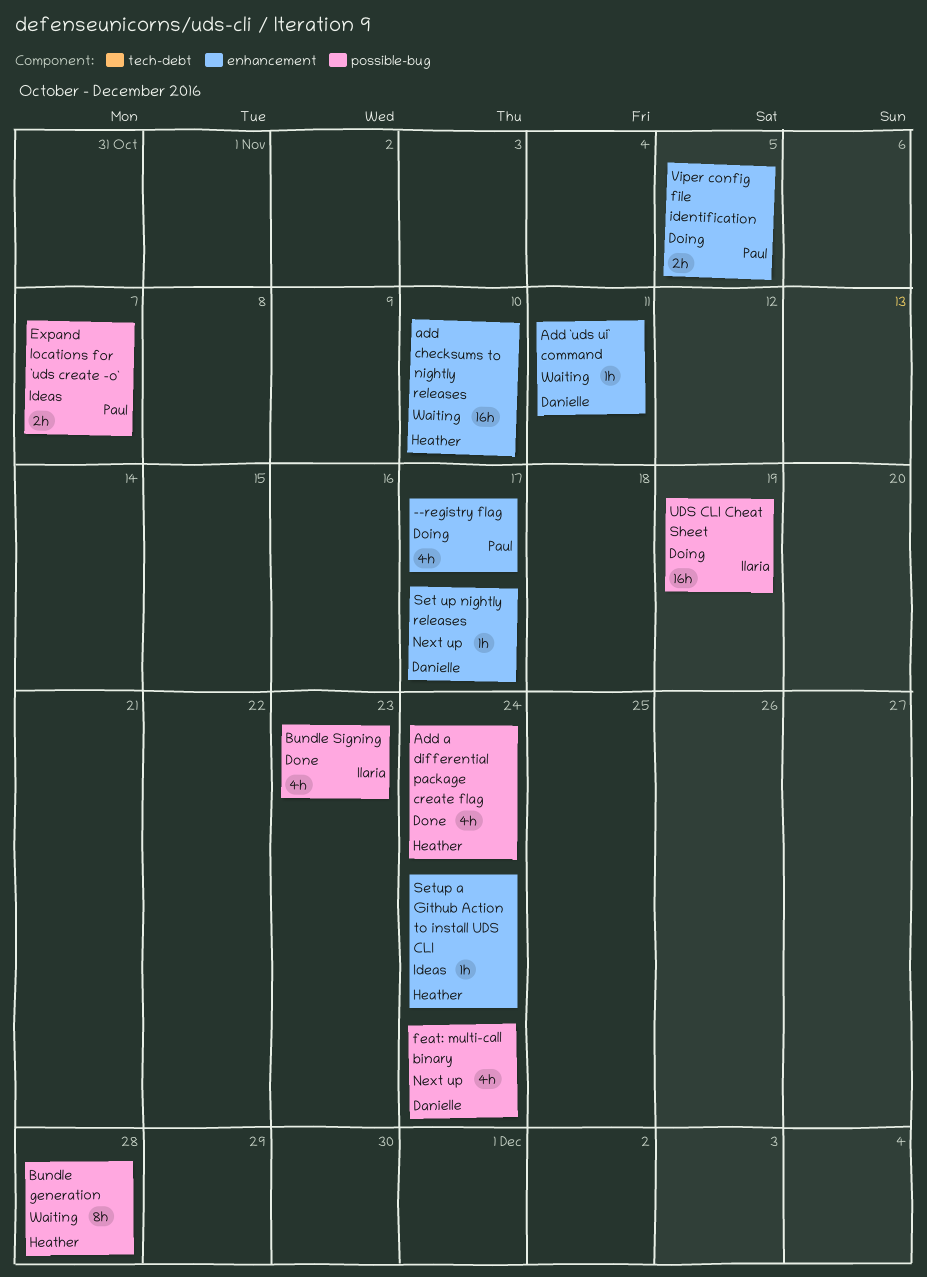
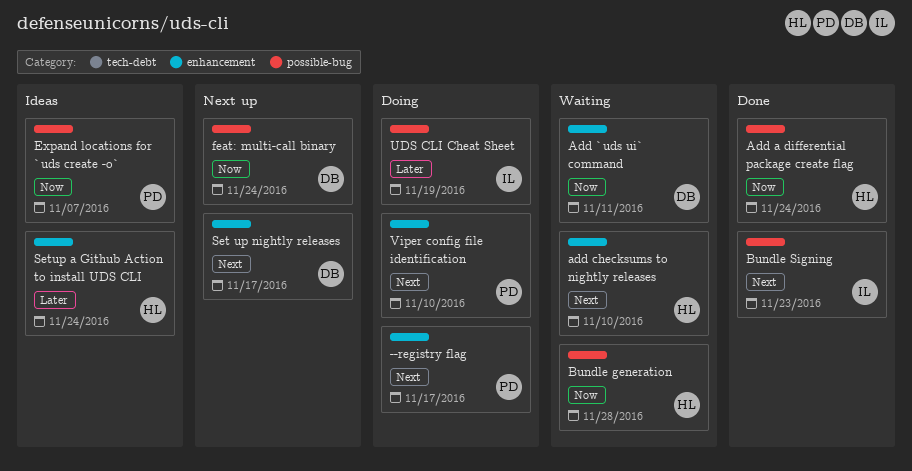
Viper config file identification, due: Nov 5 -> Nov 10

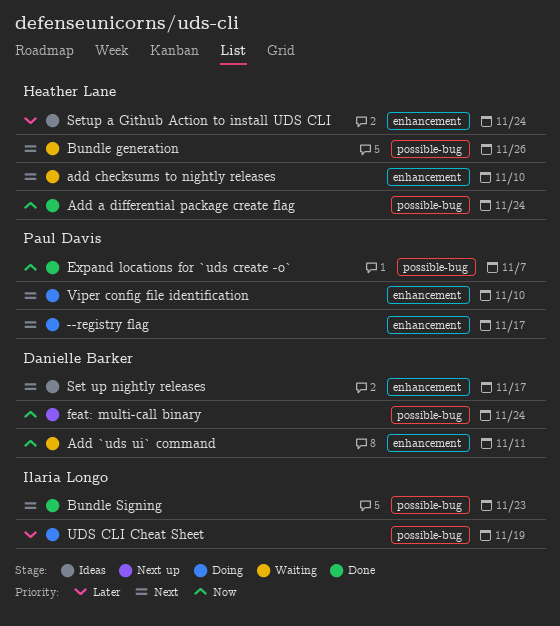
Bundle generation, priority: Now -> Next
Bundle generation, due: Nov 28 -> Nov 26
Expand locations for `uds create -o`, status: Ideas -> Done
Set up nightly releases, status: Next up -> Ideas

